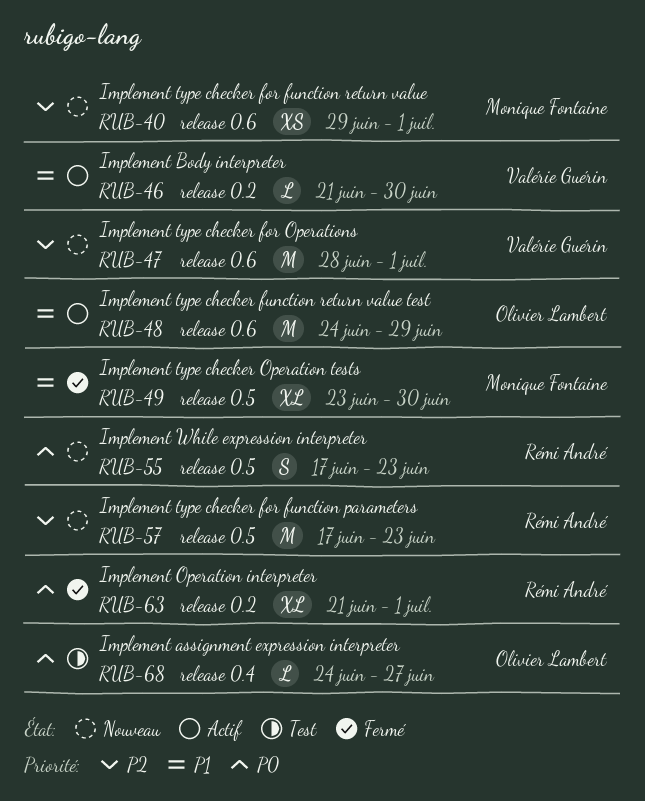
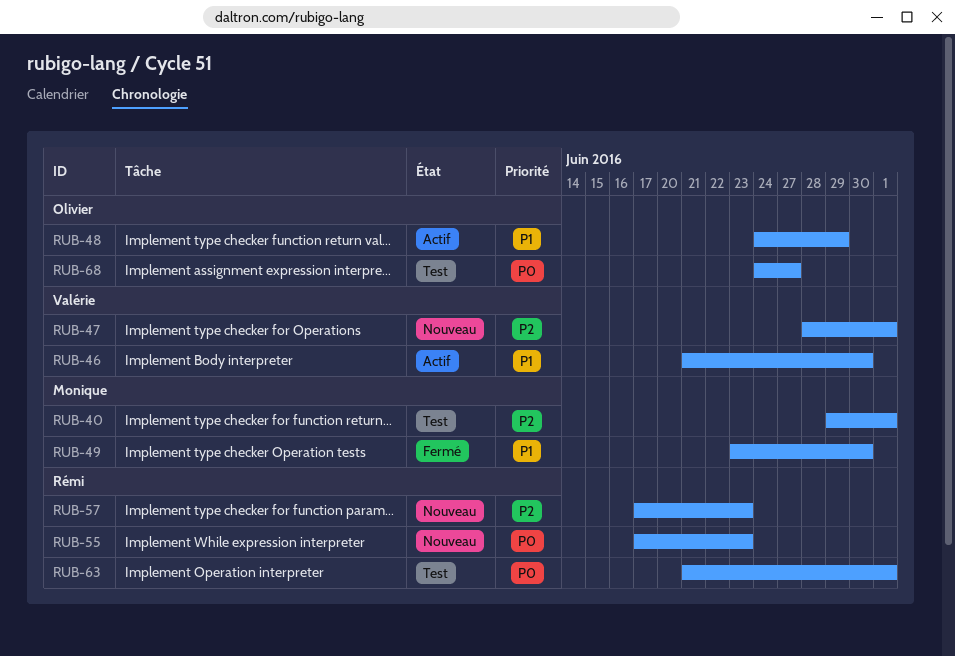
RUB-40, status: Nouveau -> Test
RUB-63, status: Fermé -> Test

